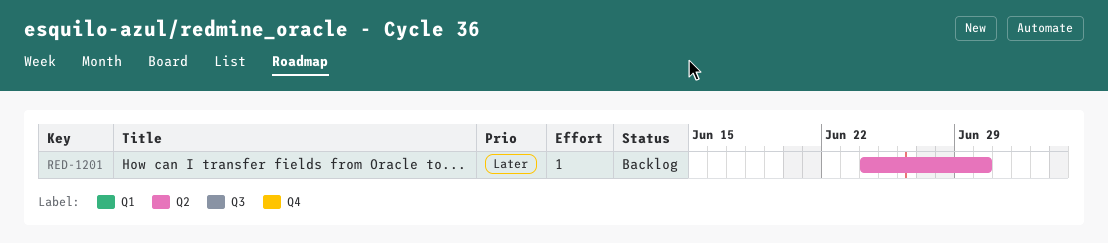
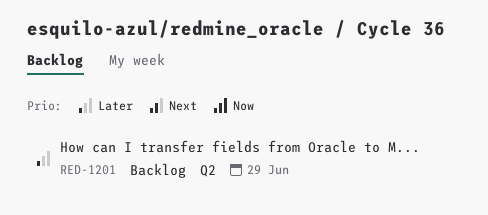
RED-1201, due: Jun 30 -> Jun 29

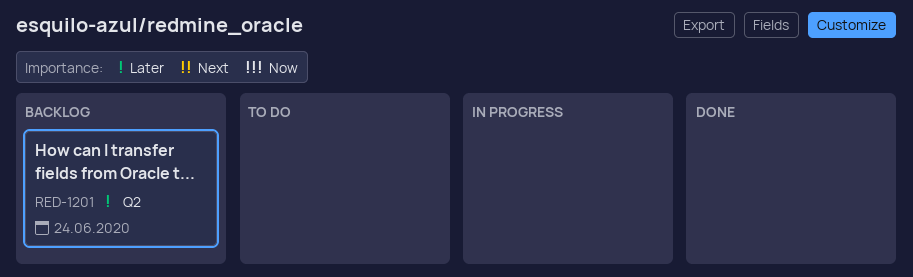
RED-1201, due: Jun 29 -> Jun 24

